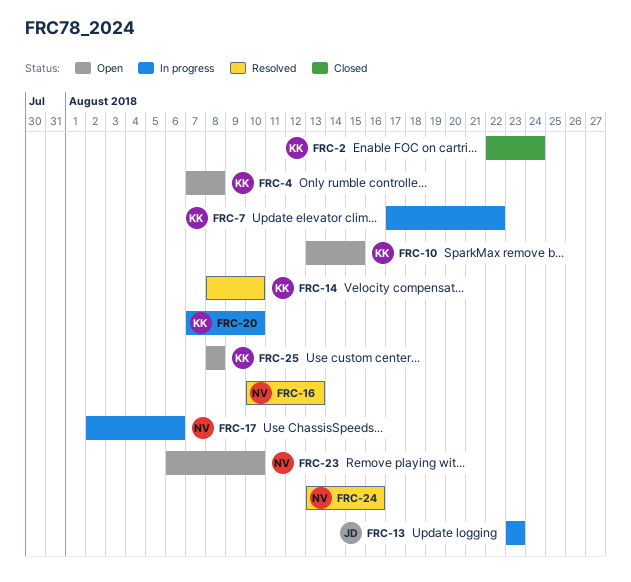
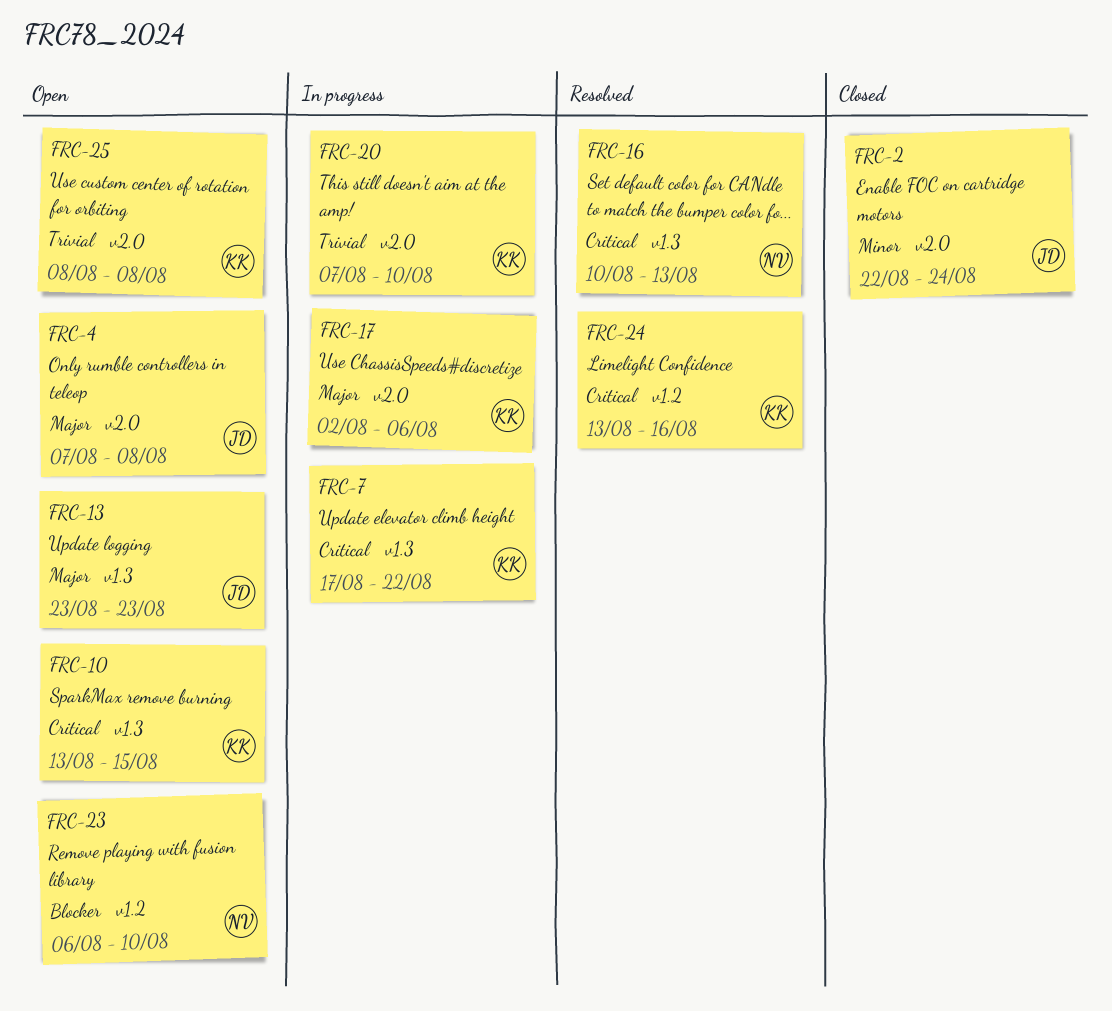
FRC-2, owner: KK -> JD
FRC-4, owner: KK -> JD
FRC-13, status: In progress -> Open
FRC-14: present -> none
FRC-17, owner: NV -> KK
FRC-24, owner: NV -> KK

